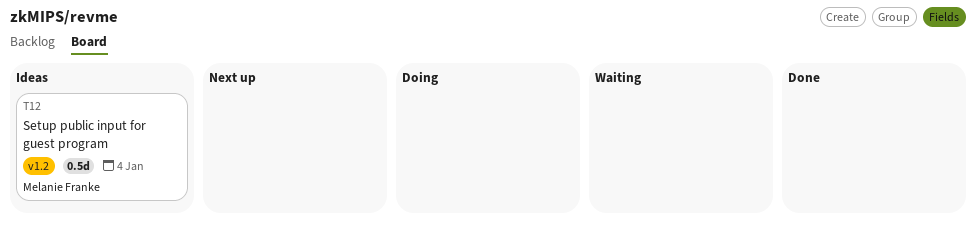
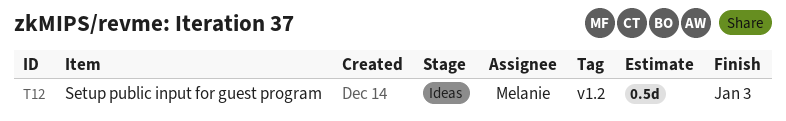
T12, due: Jan 4 -> Jan 3

